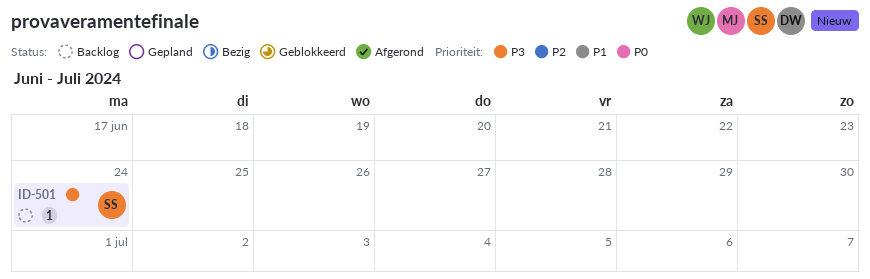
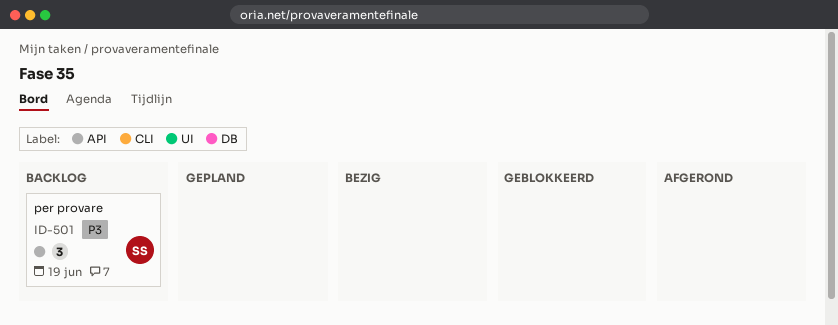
ID-501, estimate: 1 -> 3
ID-501, due: Jun 24 -> Jun 19

